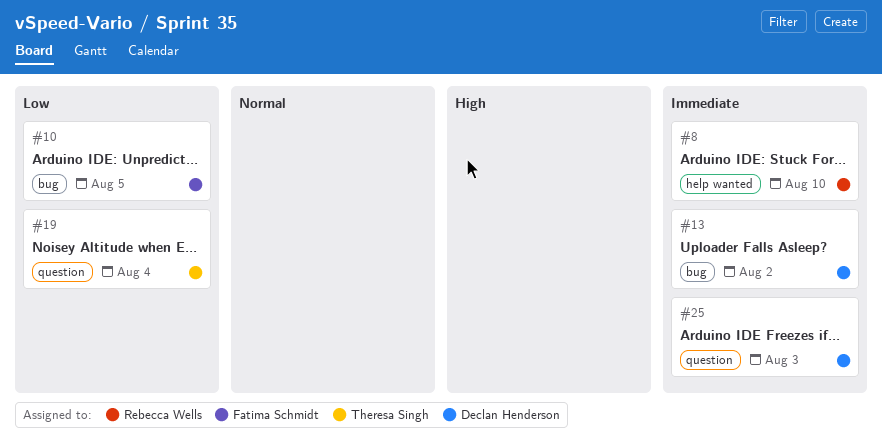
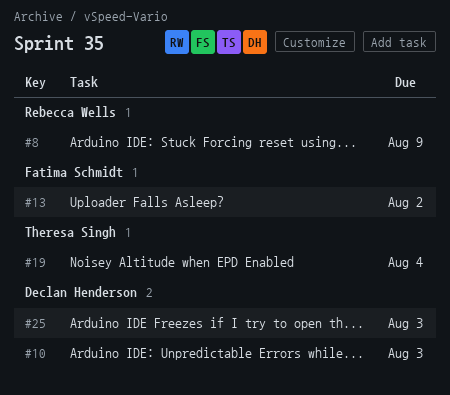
#8, due: Aug 10 -> Aug 9
#10, owner: Fatima Schmidt -> Declan Henderson
#10, due: Aug 5 -> Aug 3
#13, owner: Declan Henderson -> Fatima Schmidt

